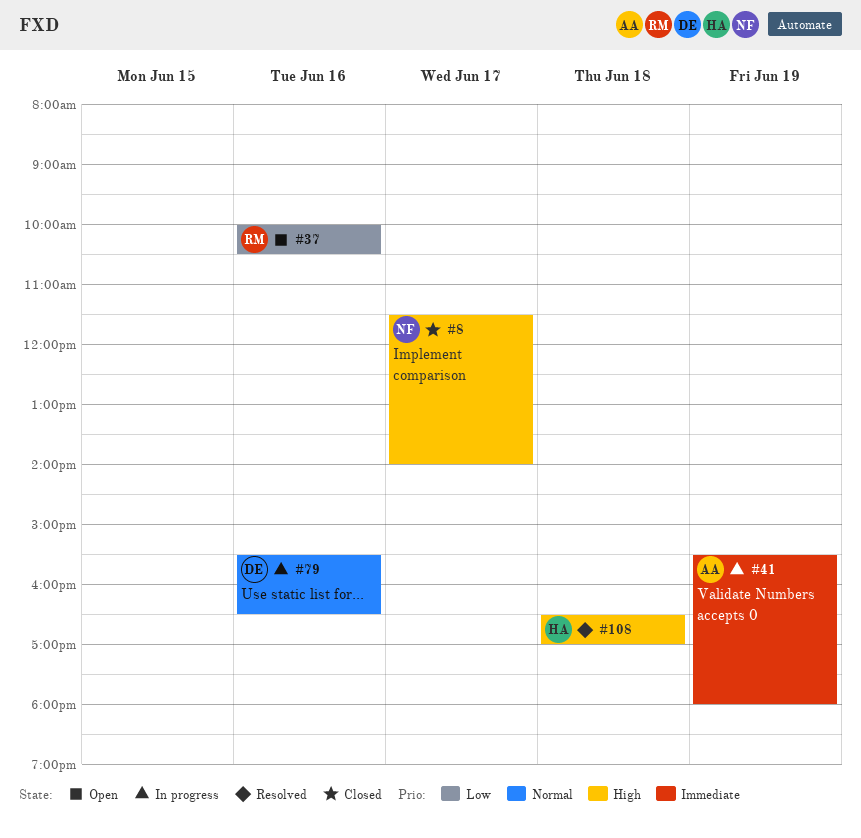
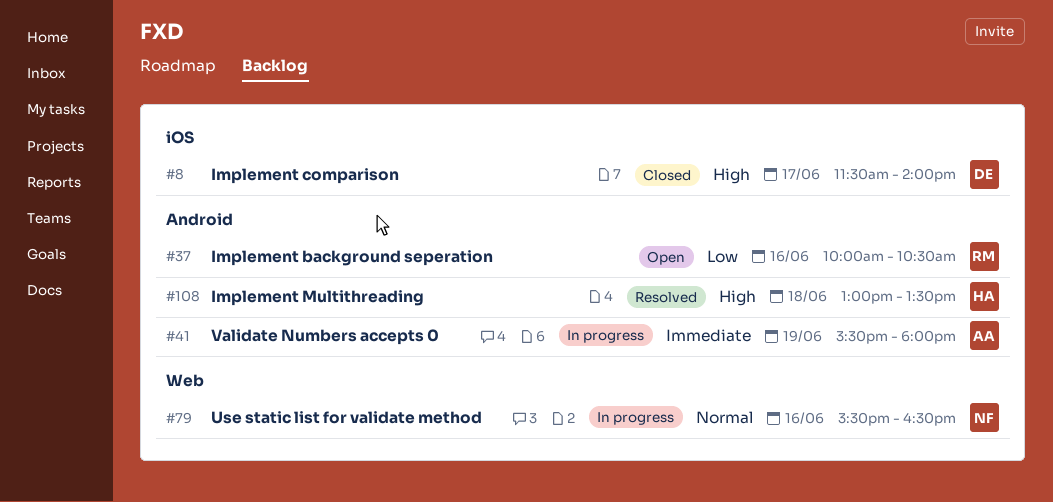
#8, owner: NF -> DE
#79, owner: DE -> NF
#108, begins: 16:30 -> 13:00
#108, ends: 17:00 -> 13:30

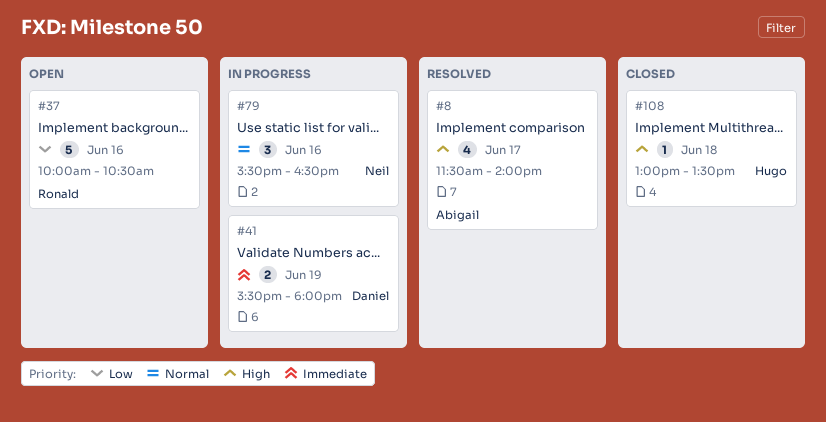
#8, status: Closed -> Resolved
#8, owner: Daniel -> Abigail
#41, owner: Abigail -> Daniel
#108, status: Resolved -> Closed

